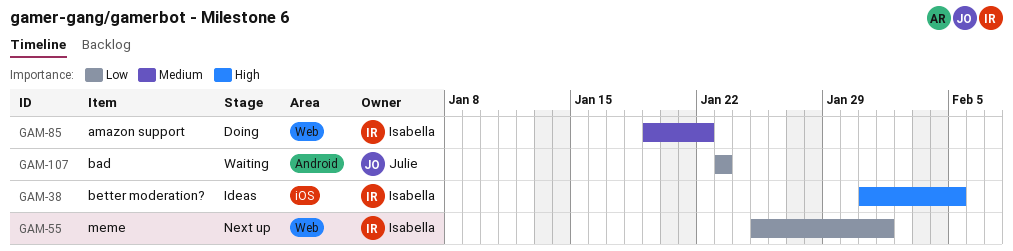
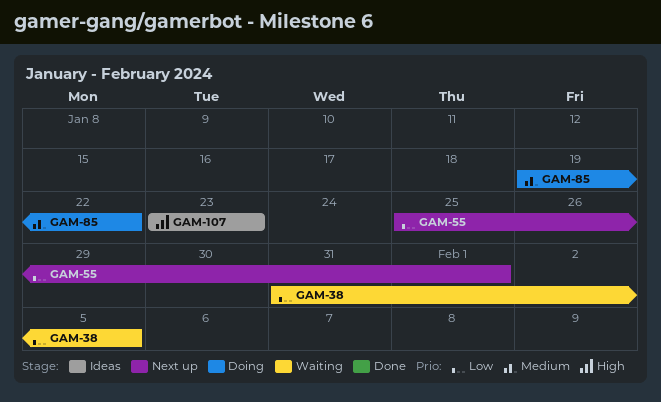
GAM-38, status: Ideas -> Waiting
GAM-38, priority: High -> Low
GAM-107, status: Waiting -> Ideas
GAM-107, priority: Low -> High

